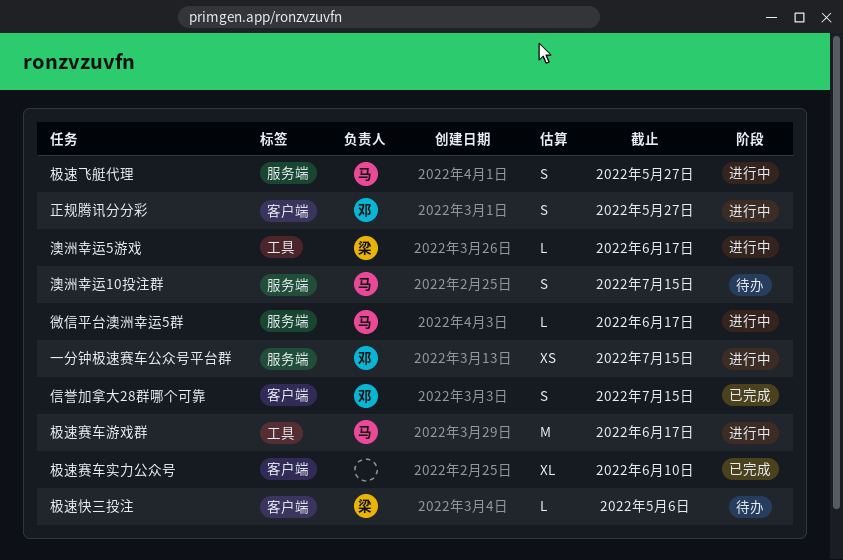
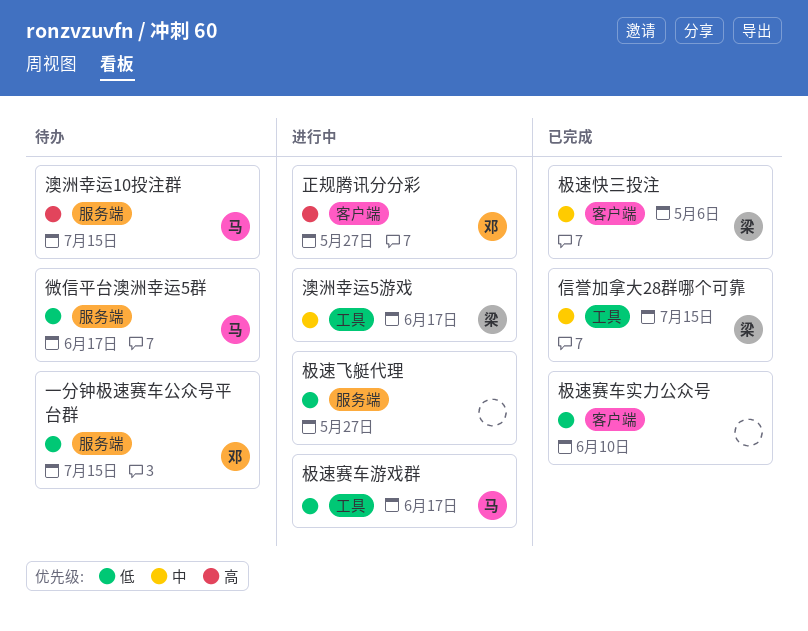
一分钟极速赛车公众号平台群, status: 进行中 -> 待办
信誉加拿大28群哪个可靠, owner: 邓 -> 梁
信誉加拿大28群哪个可靠, label: 客户端 -> 工具
微信平台澳洲幸运5群, status: 进行中 -> 待办
极速快三投注, status: 待办 -> 已完成
极速飞艇代理, owner: 马 -> none

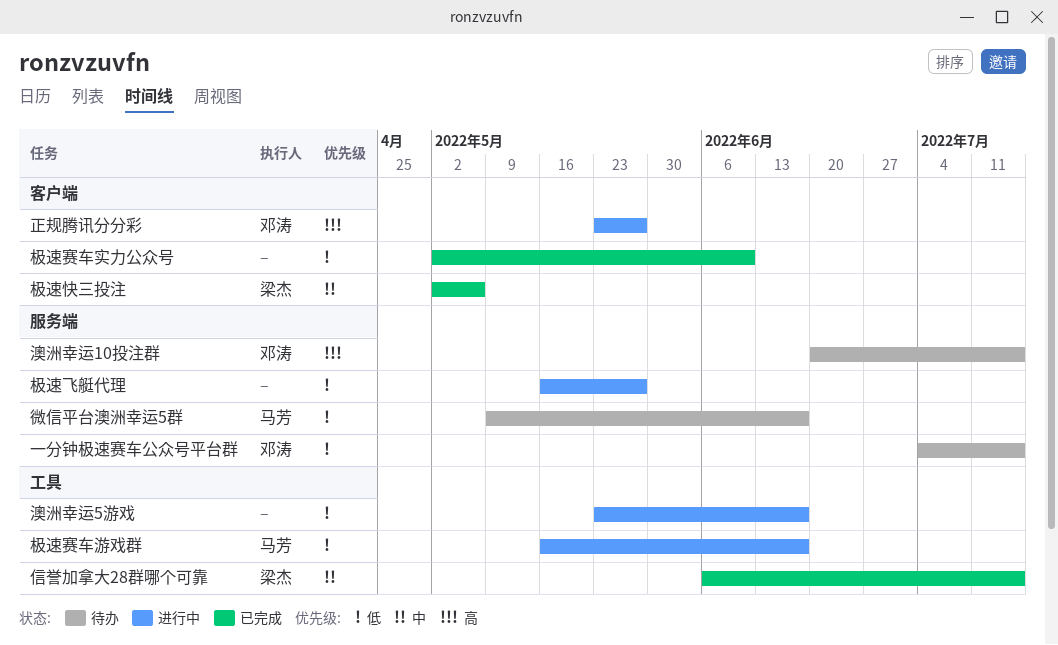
澳洲幸运10投注群, owner: 马芳 -> 邓涛
澳洲幸运5游戏, owner: 梁杰 -> none
澳洲幸运5游戏, priority: 中 -> 低

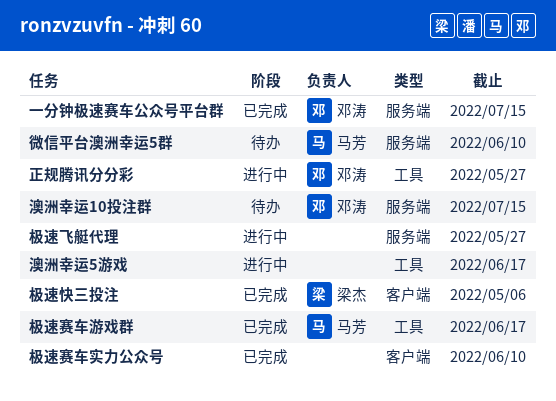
一分钟极速赛车公众号平台群, status: 待办 -> 已完成
信誉加拿大28群哪个可靠: present -> none
微信平台澳洲幸运5群, due: Jun 17 -> Jun 10
极速赛车游戏群, status: 进行中 -> 已完成
正规腾讯分分彩, label: 客户端 -> 工具

